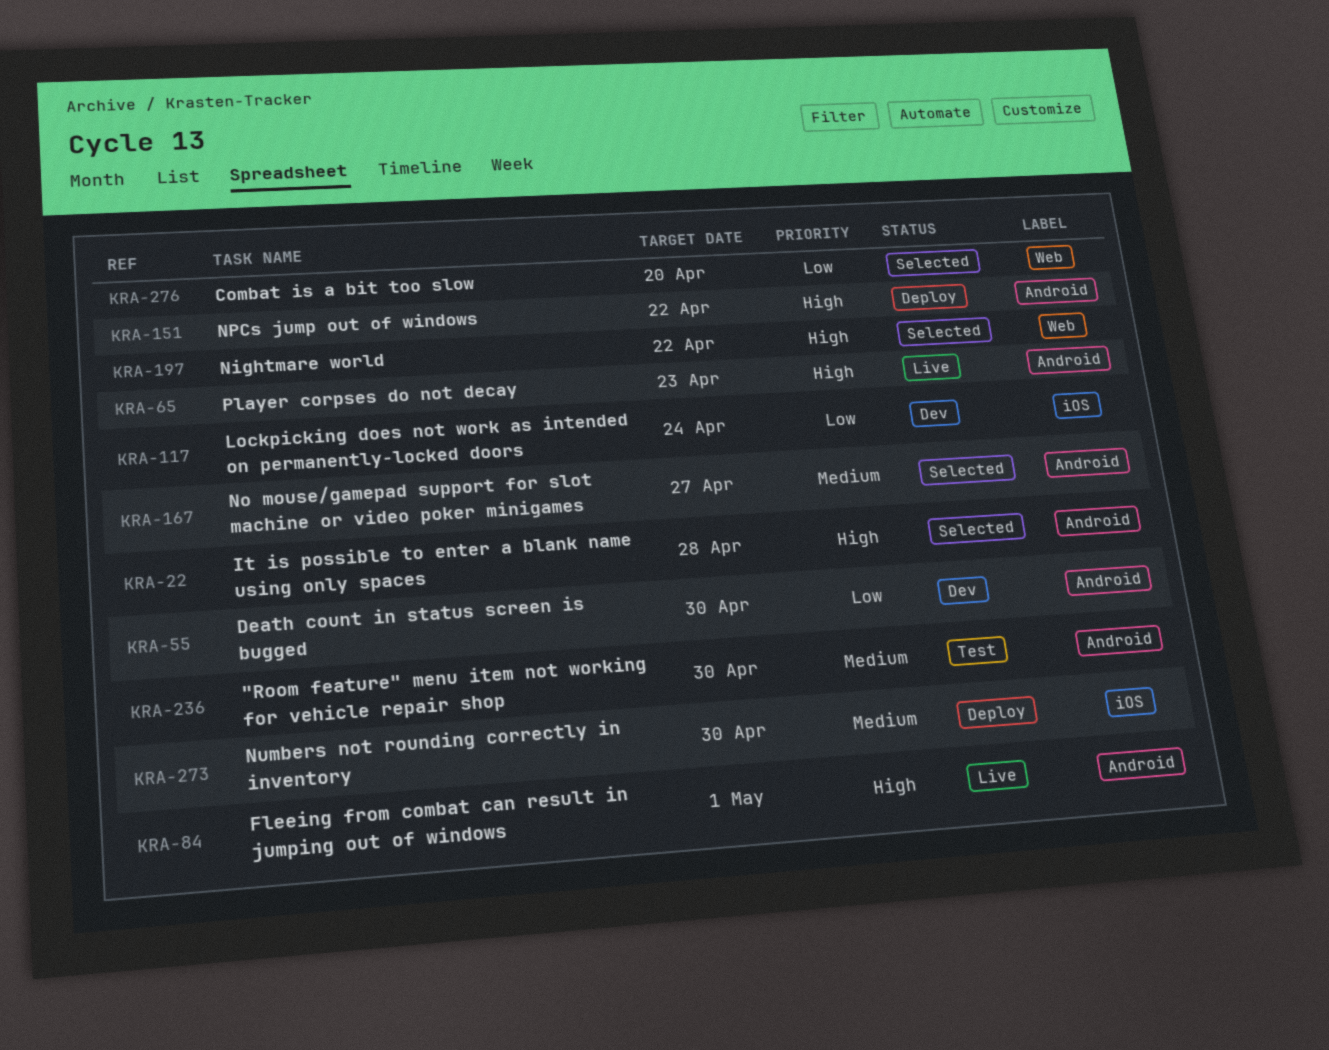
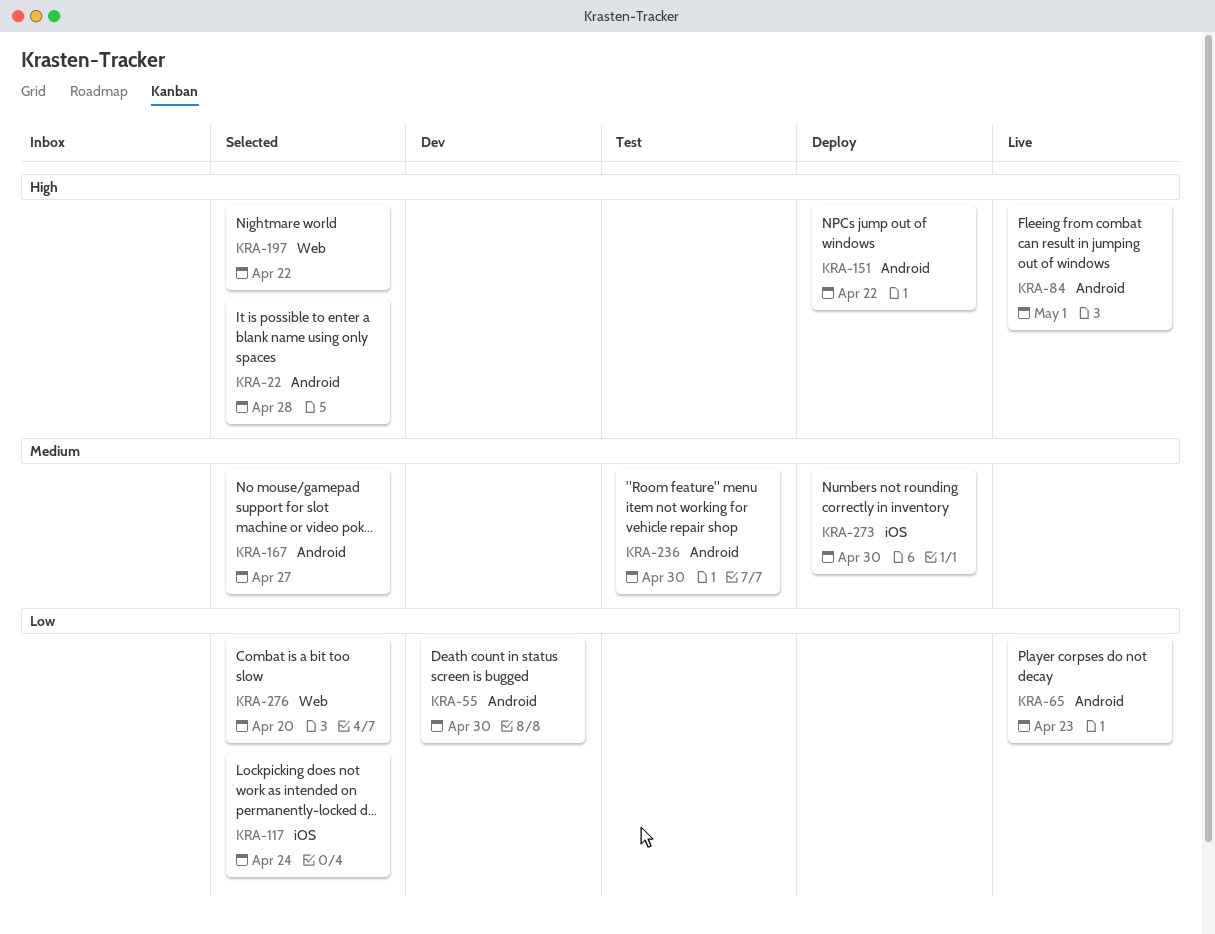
KRA-65, priority: High -> Low
KRA-117, status: Dev -> Selected

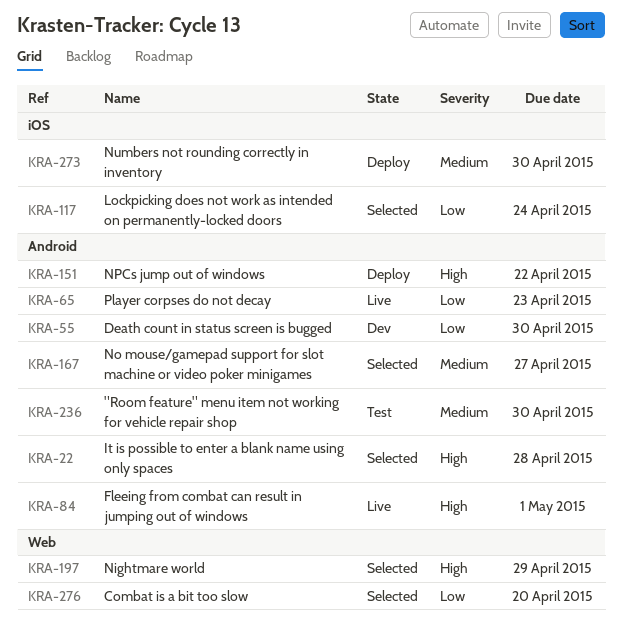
KRA-197, due: Apr 22 -> Apr 29

